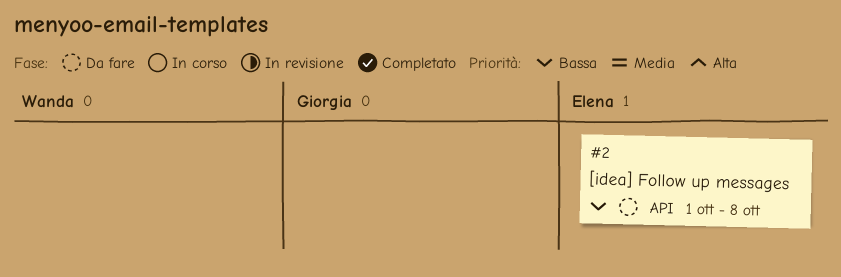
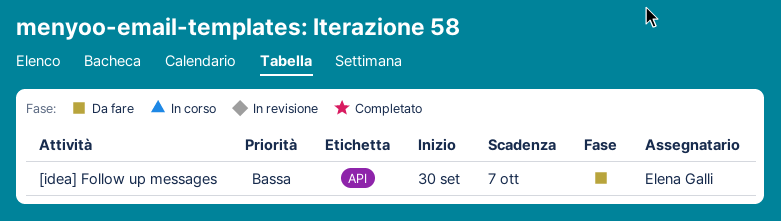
[idea] Follow up messages, start: Oct 1 -> Sep 30
[idea] Follow up messages, due: Oct 8 -> Oct 7

